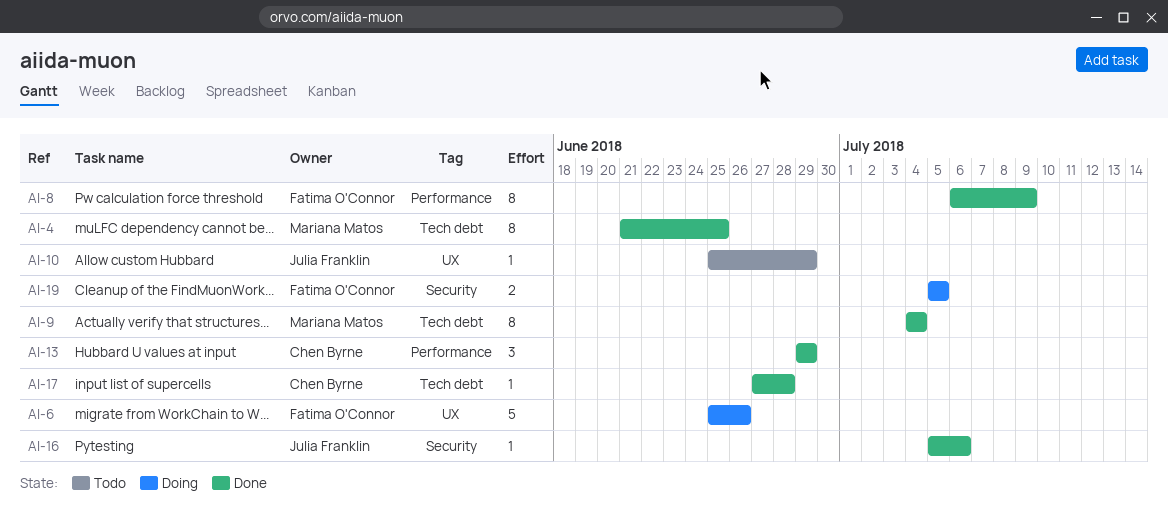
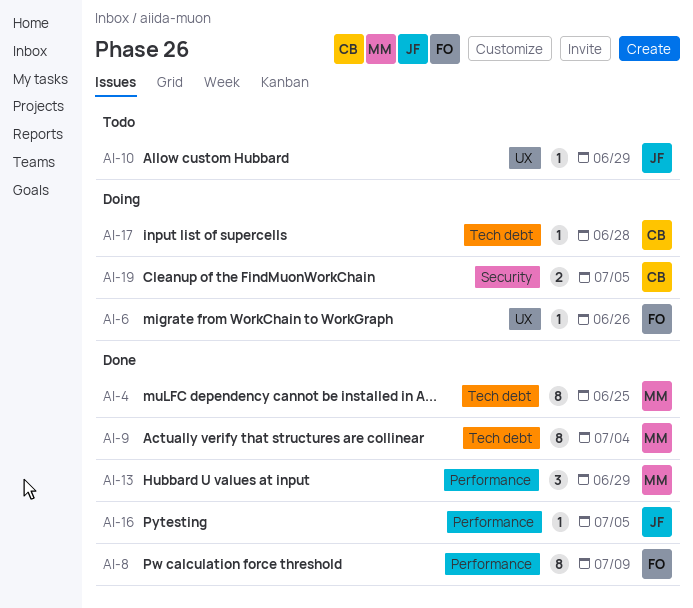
AI-6, estimate: 5 -> 1
AI-13, owner: Chen Byrne -> Mariana Matos
AI-16, label: Security -> Performance
AI-16, due: Jul 6 -> Jul 5
AI-17, status: Done -> Doing
AI-19, owner: Fatima O'Connor -> Chen Byrne

